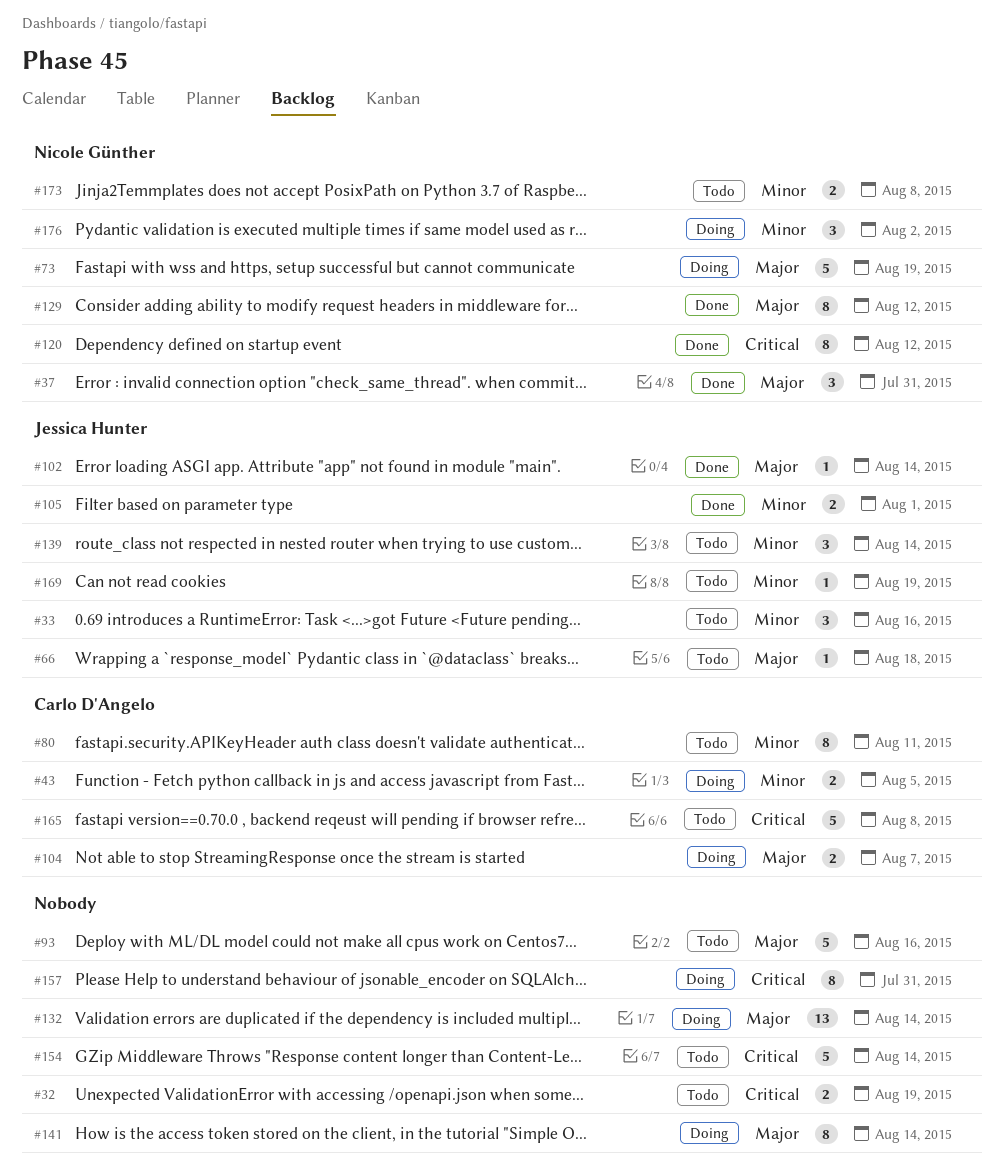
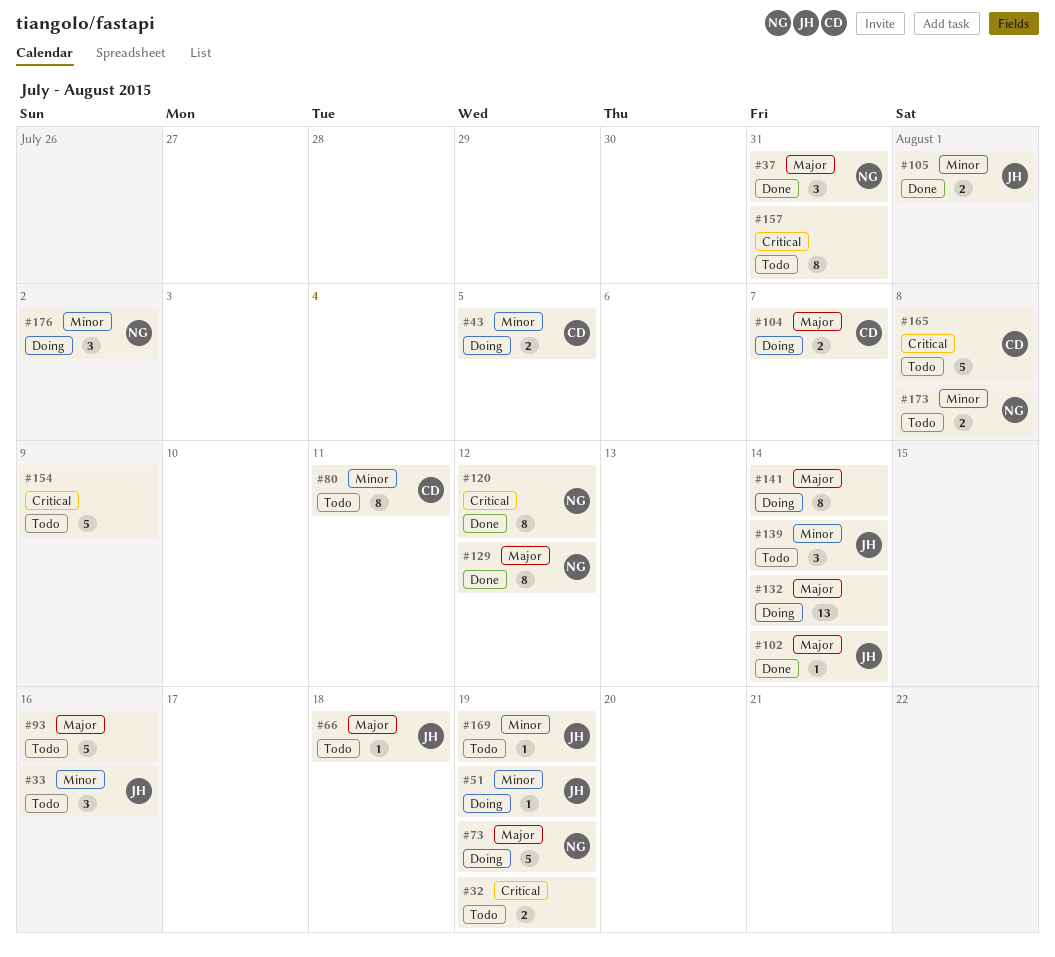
#51: none -> present
#154, due: Aug 14 -> Aug 9
#157, status: Doing -> Todo

